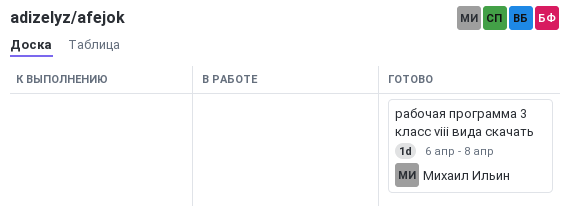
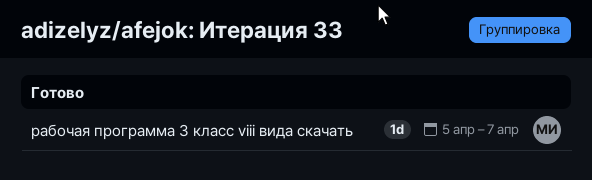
рабочая программа 3 класс viii вида скачать, start: Apr 6 -> Apr 5
рабочая программа 3 класс viii вида скачать, due: Apr 8 -> Apr 7

